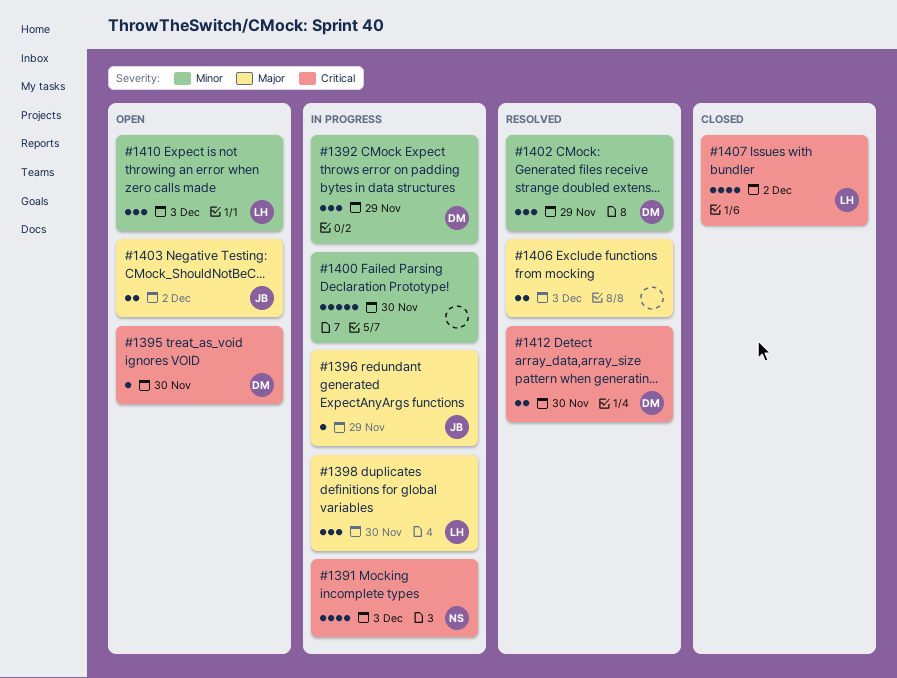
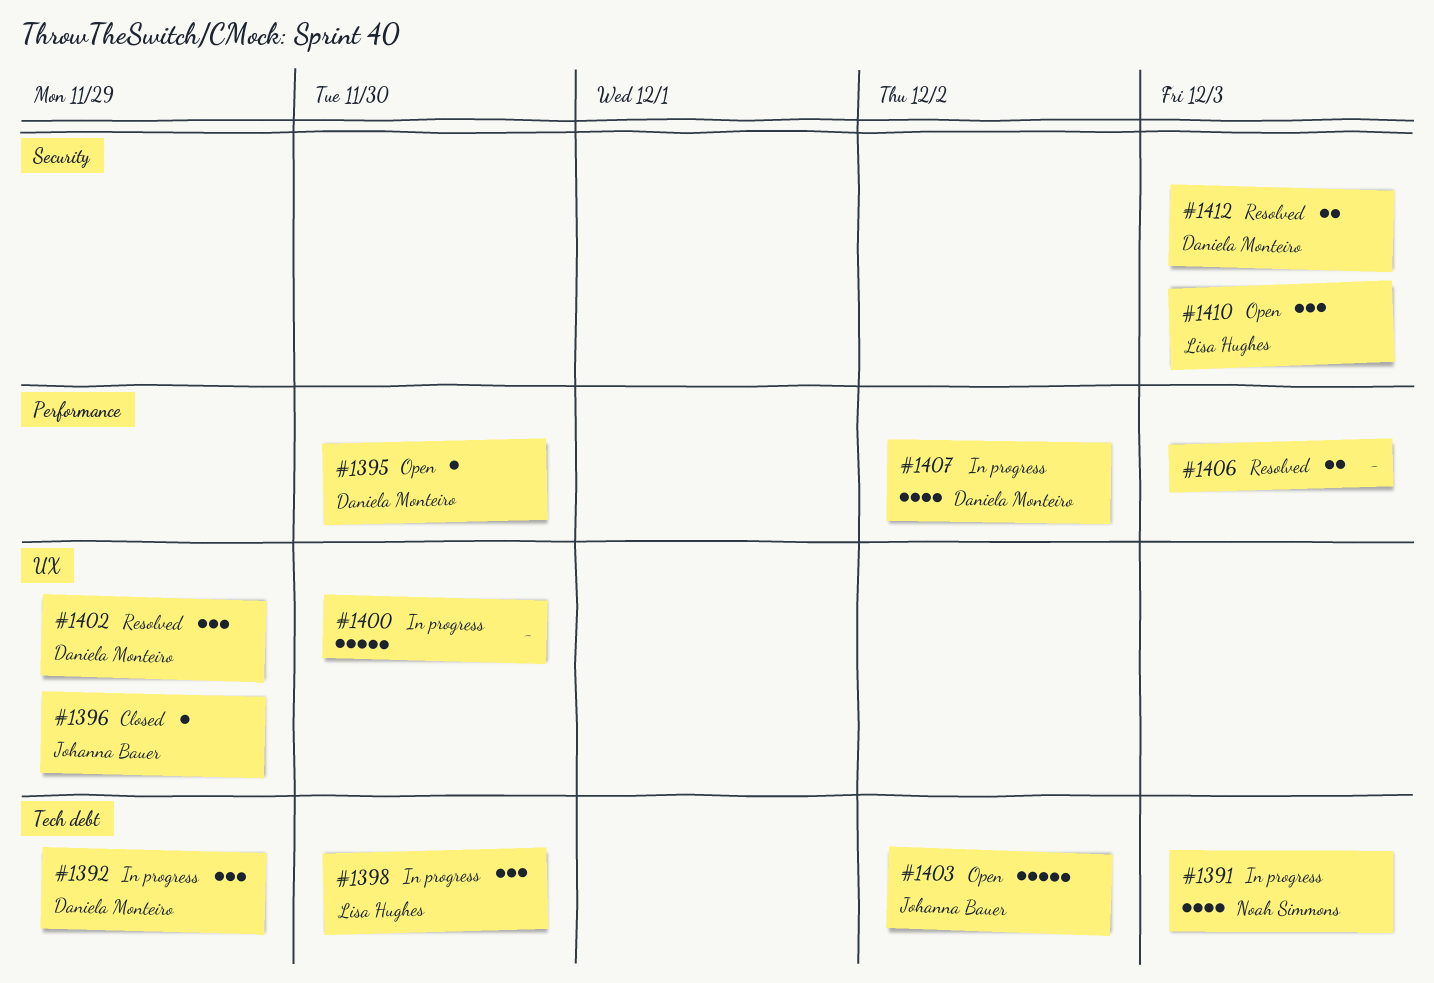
#1396, status: In progress -> Closed
#1403, estimate: 2 -> 5
#1407, status: Closed -> In progress
#1407, owner: Lisa Hughes -> Daniela Monteiro
#1412, due: Nov 30 -> Dec 3

